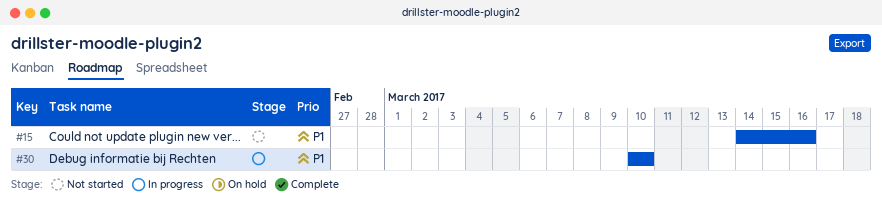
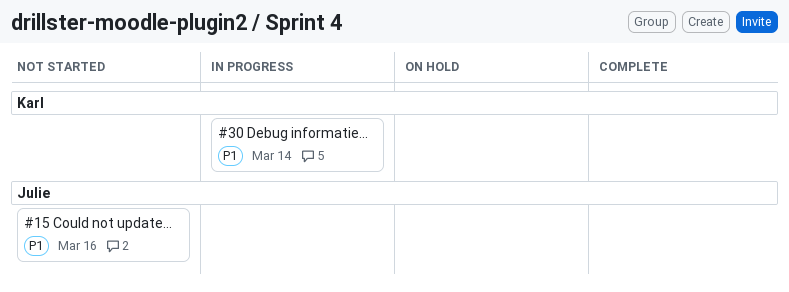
#30, due: Mar 10 -> Mar 14

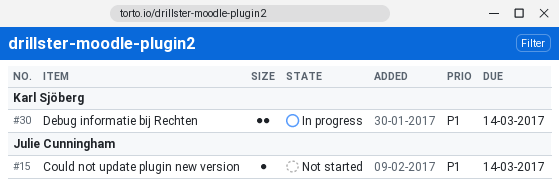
#15, due: Mar 16 -> Mar 14

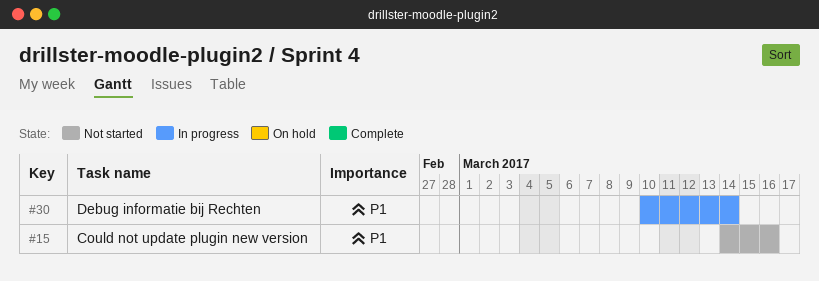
#15, due: Mar 14 -> Mar 16

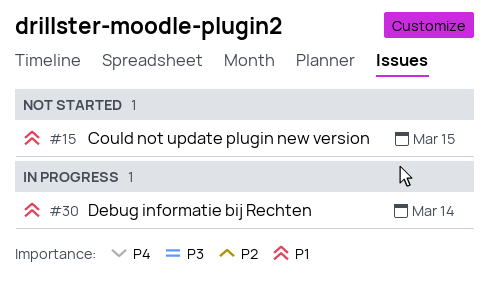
#15, due: Mar 16 -> Mar 15

